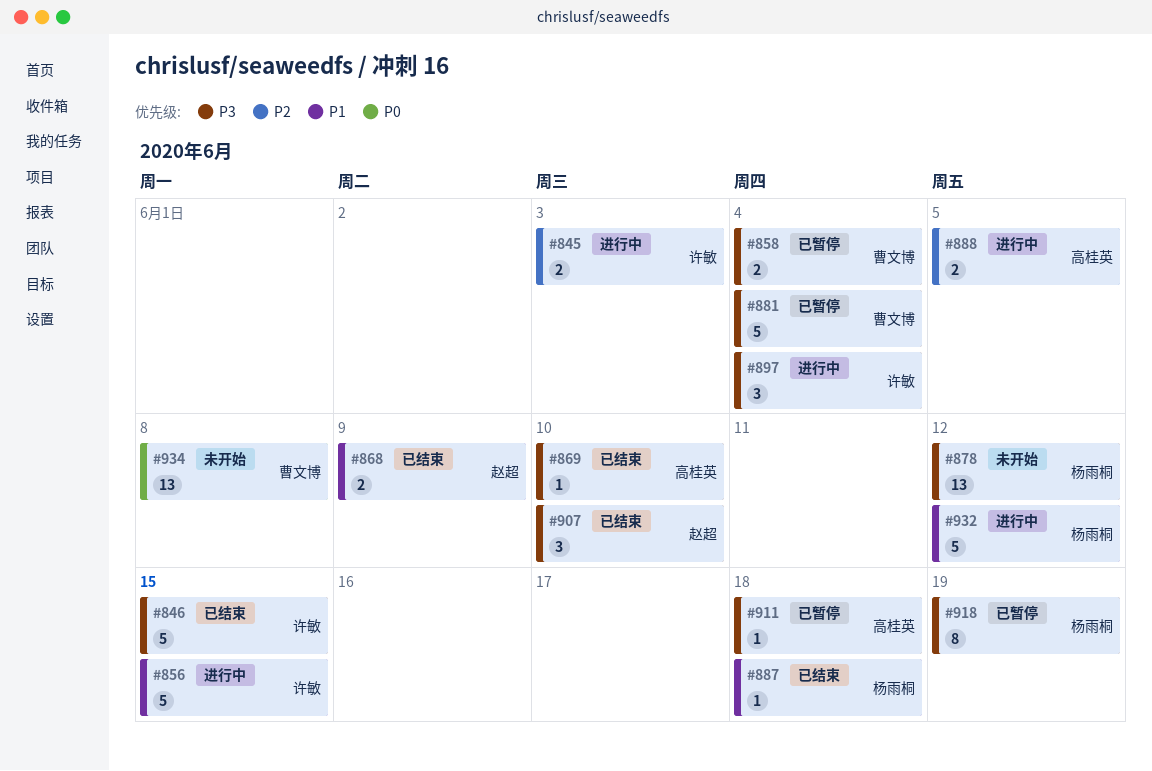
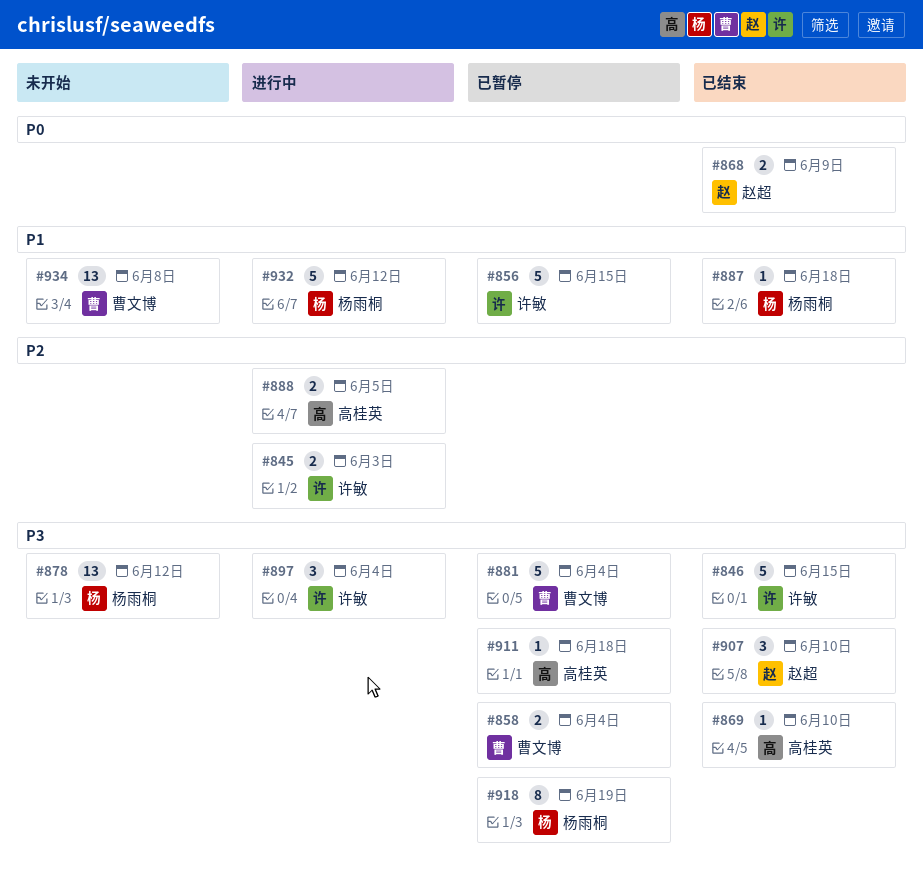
#856, status: 进行中 -> 已暂停
#868, priority: P1 -> P0
#934, priority: P0 -> P1

